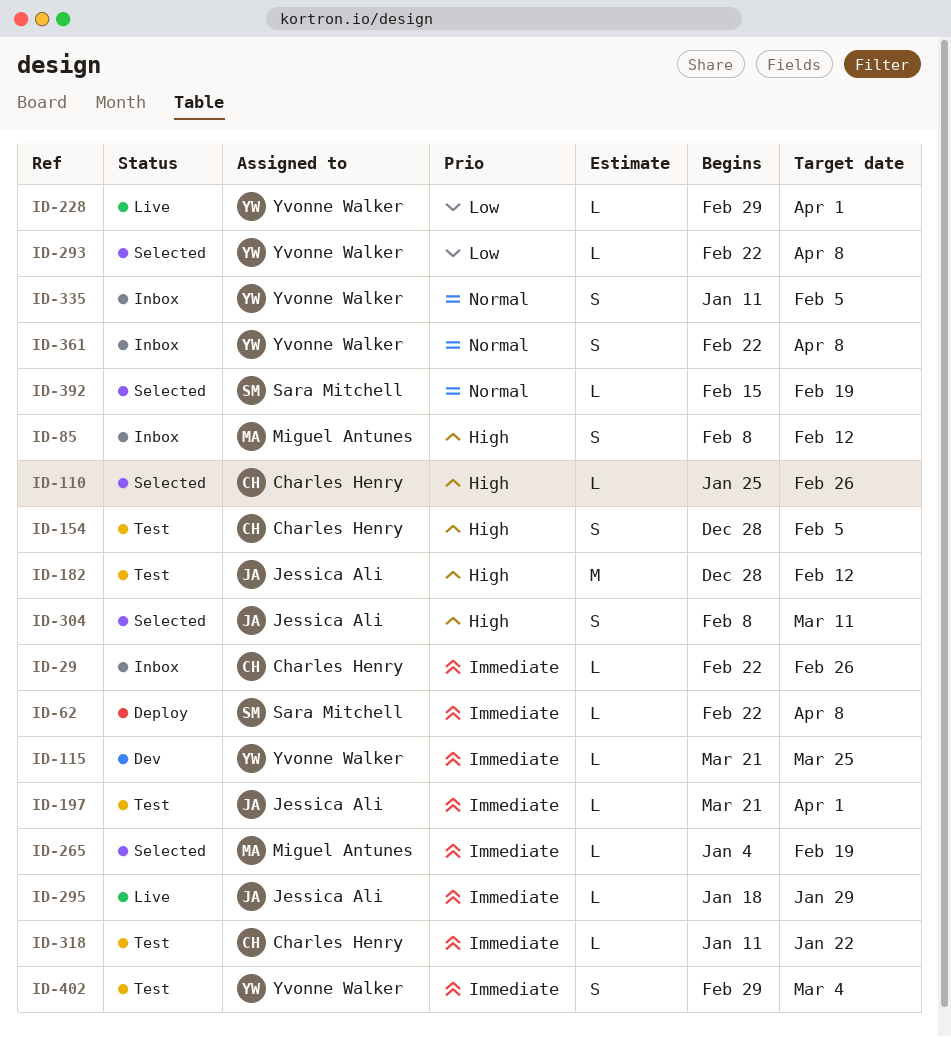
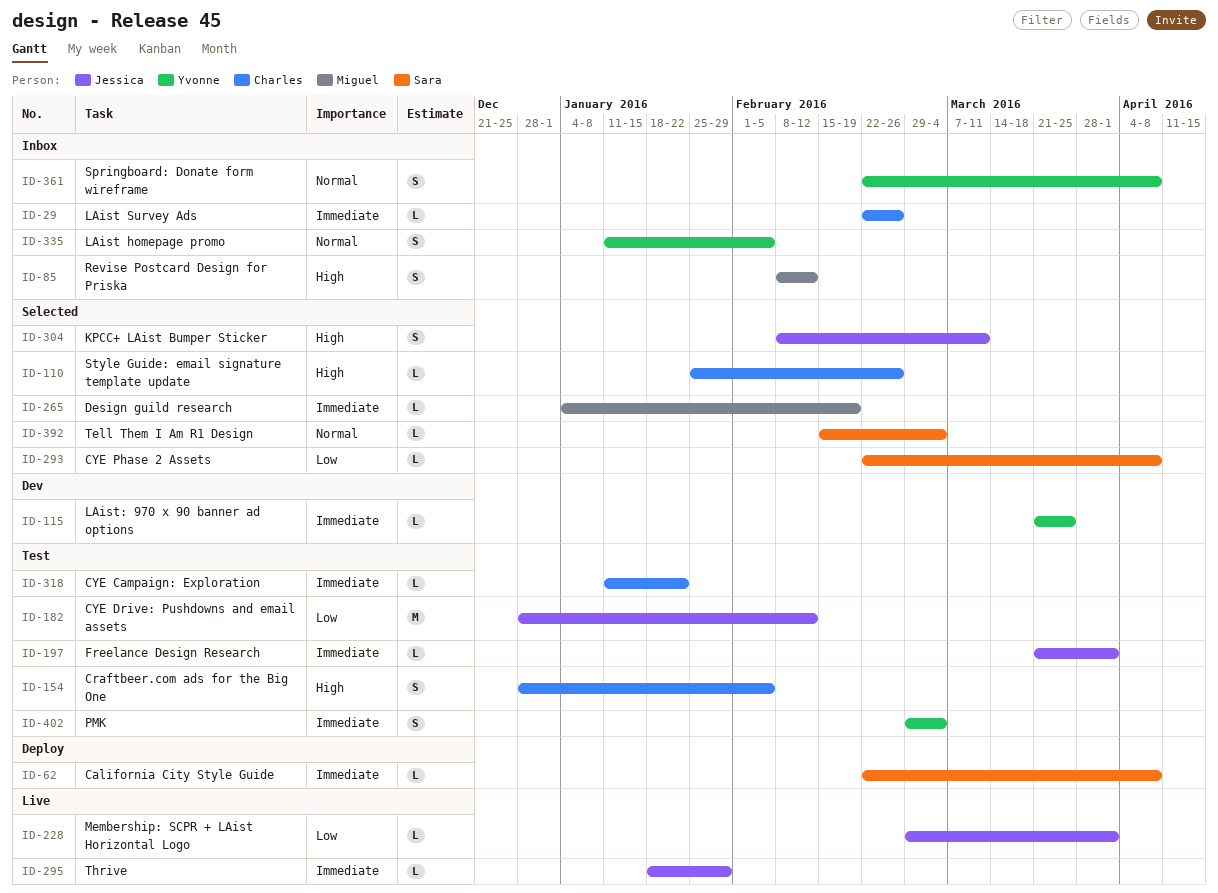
ID-182, priority: High -> Low
ID-228, owner: Yvonne Walker -> Jessica Ali
ID-293, owner: Yvonne Walker -> Sara Mitchell
ID-392, due: Feb 19 -> Mar 4

